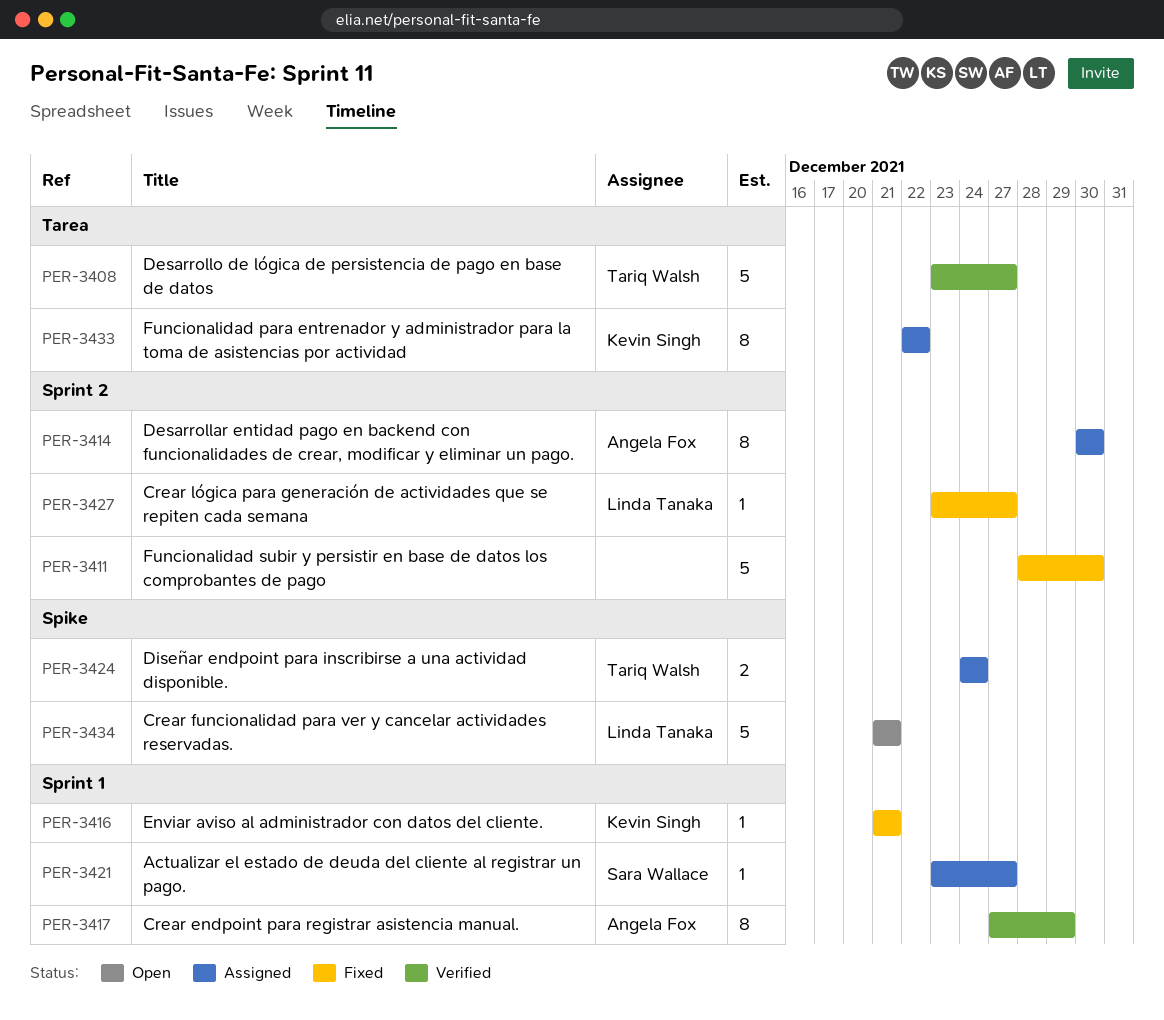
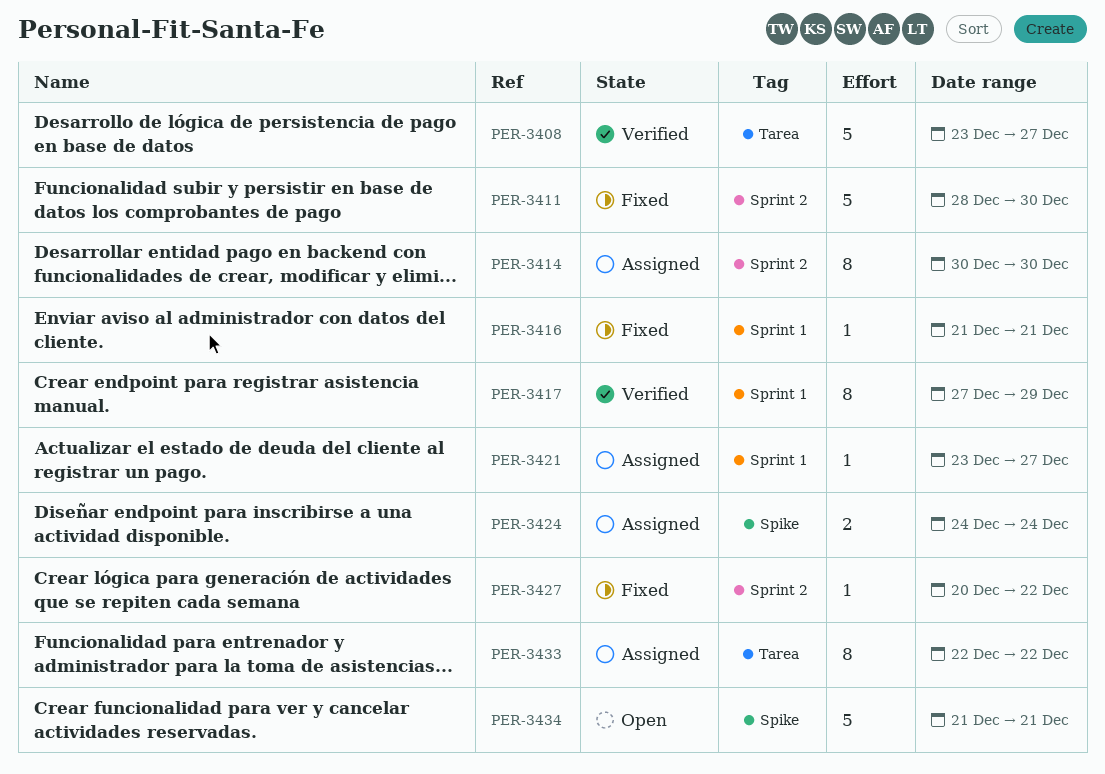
PER-3427, start: Dec 23 -> Dec 20
PER-3427, due: Dec 27 -> Dec 22

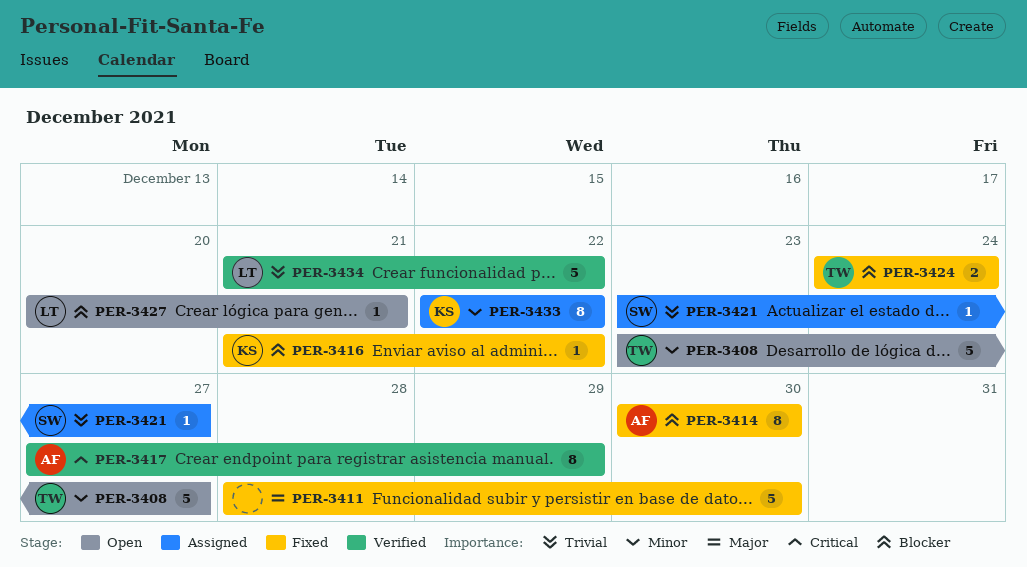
PER-3408, status: Verified -> Open
PER-3414, status: Assigned -> Fixed
PER-3416, due: Dec 21 -> Dec 22
PER-3424, status: Assigned -> Fixed
PER-3427, status: Fixed -> Open
PER-3427, due: Dec 22 -> Dec 21
PER-3434, status: Open -> Verified
PER-3434, due: Dec 21 -> Dec 22

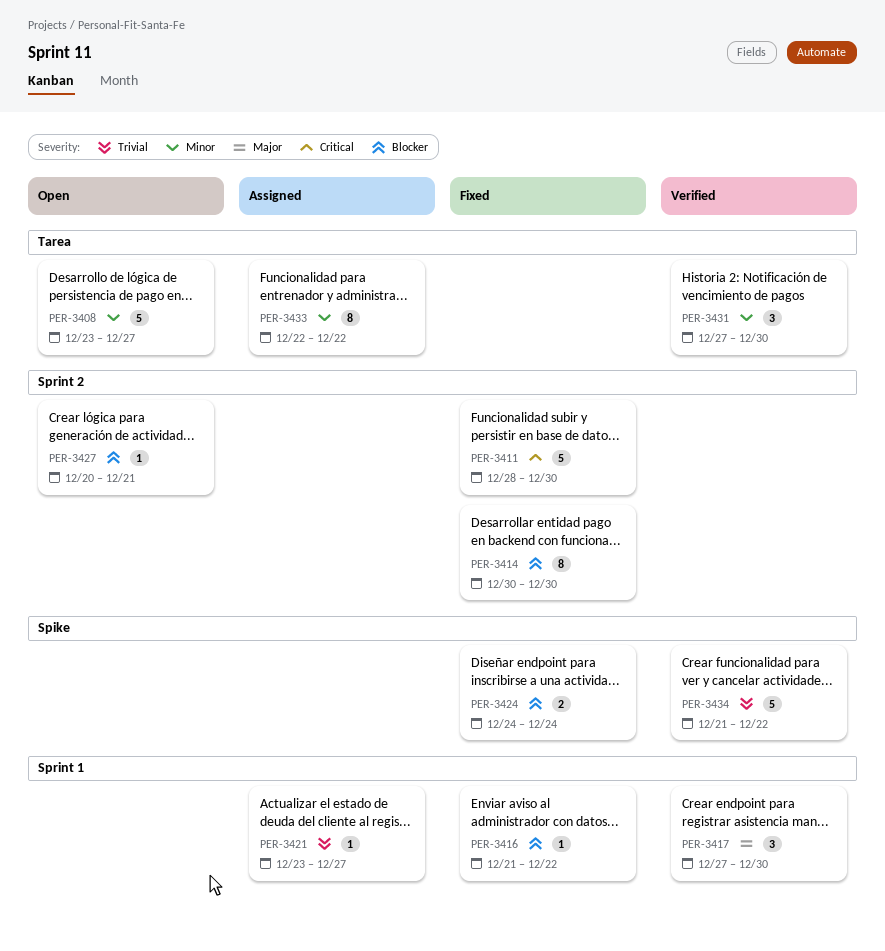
PER-3411, priority: Major -> Critical
PER-3417, priority: Critical -> Major
PER-3417, estimate: 8 -> 3
PER-3417, due: Dec 29 -> Dec 30
PER-3431: none -> present

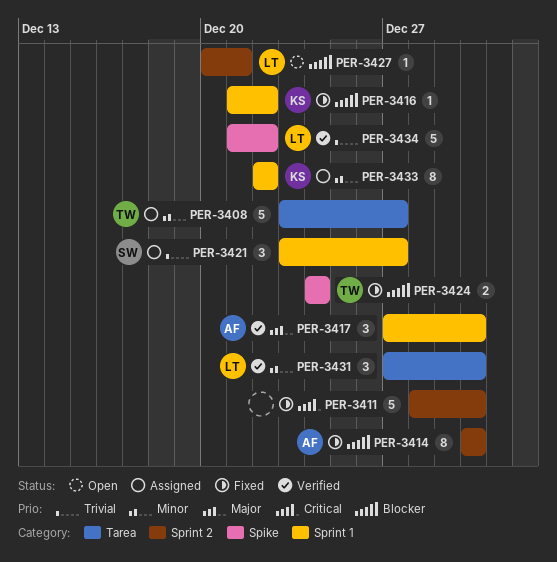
PER-3408, status: Open -> Assigned
PER-3421, estimate: 1 -> 3
PER-3433, label: Tarea -> Sprint 1

